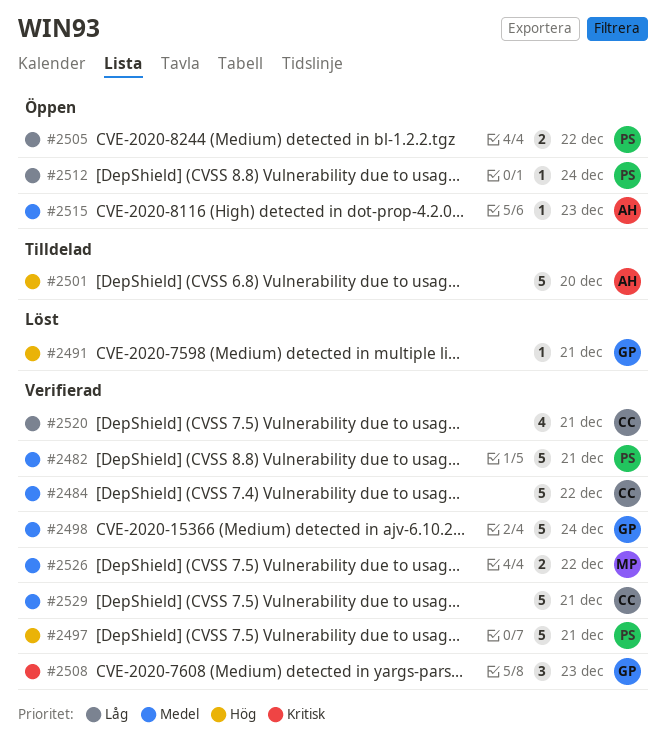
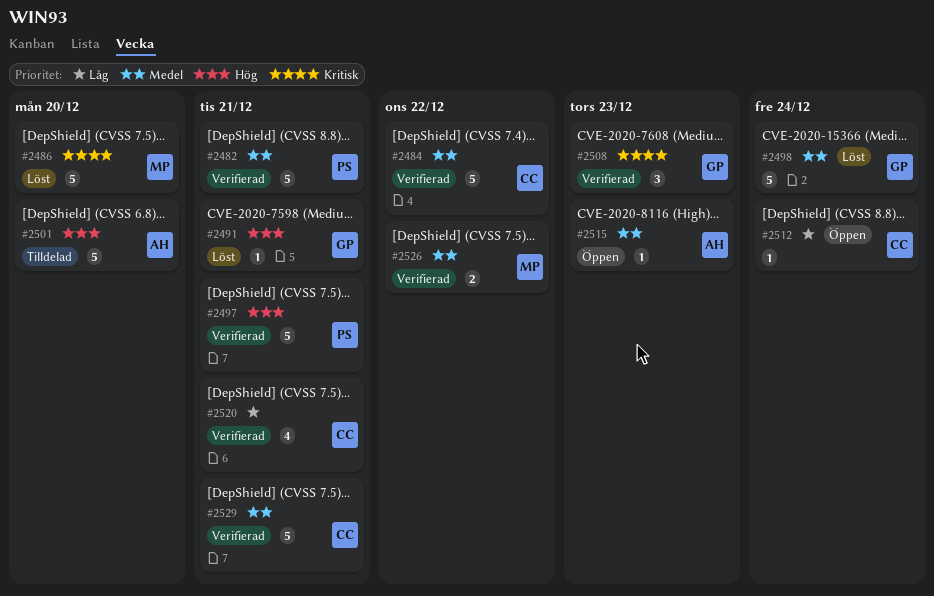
#2486: none -> present
#2498, status: Verifierad -> Löst
#2505: present -> none
#2512, owner: PS -> CC

